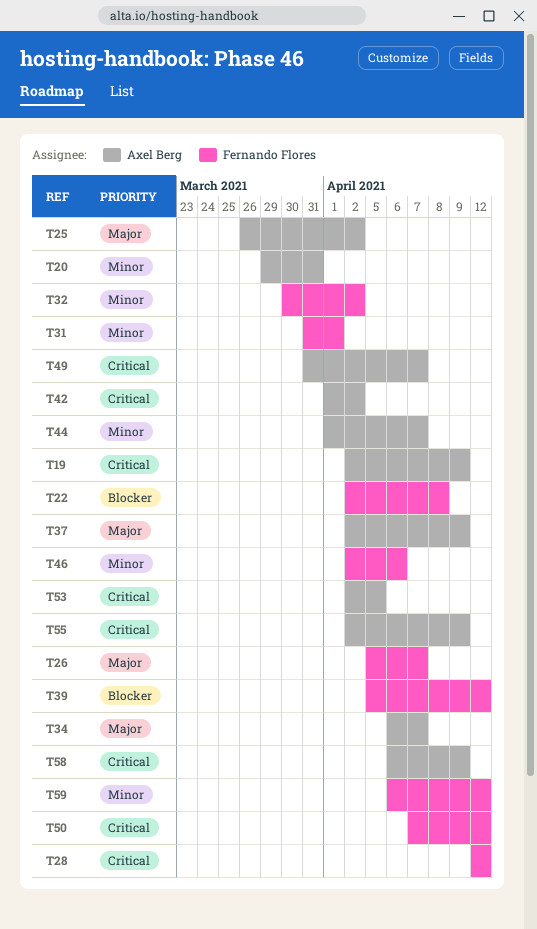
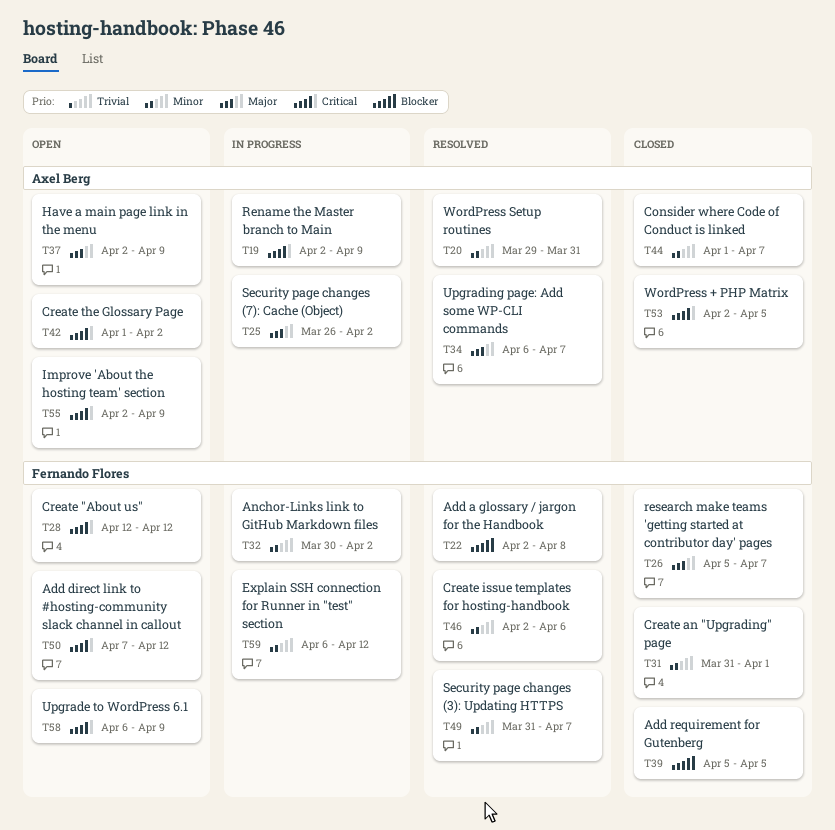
T39, due: Apr 12 -> Apr 5
T49, owner: Axel Berg -> Fernando Flores
T49, priority: Critical -> Minor
T58, owner: Axel Berg -> Fernando Flores

